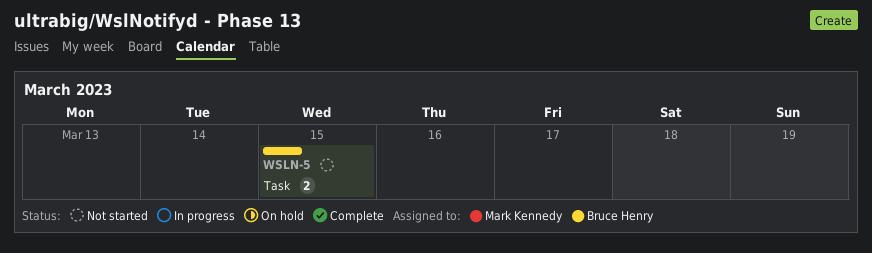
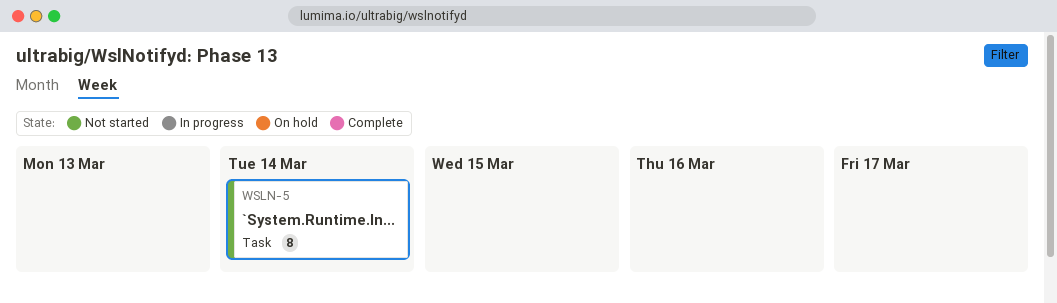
WSLN-5, estimate: 2 -> 8
WSLN-5, due: Mar 15 -> Mar 14

